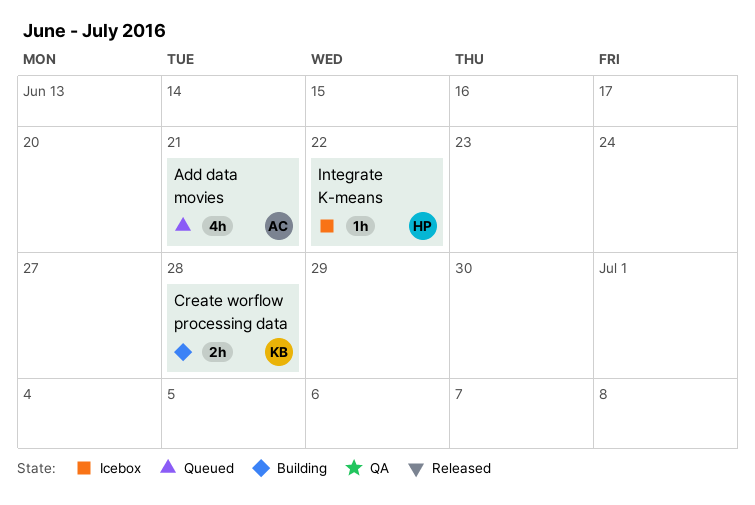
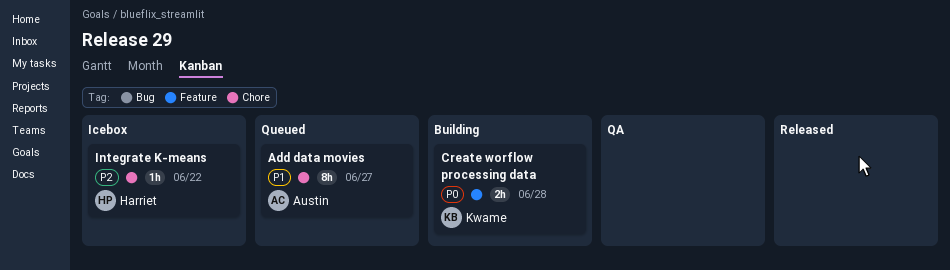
Add data movies, estimate: 4h -> 8h
Add data movies, due: Jun 21 -> Jun 27

